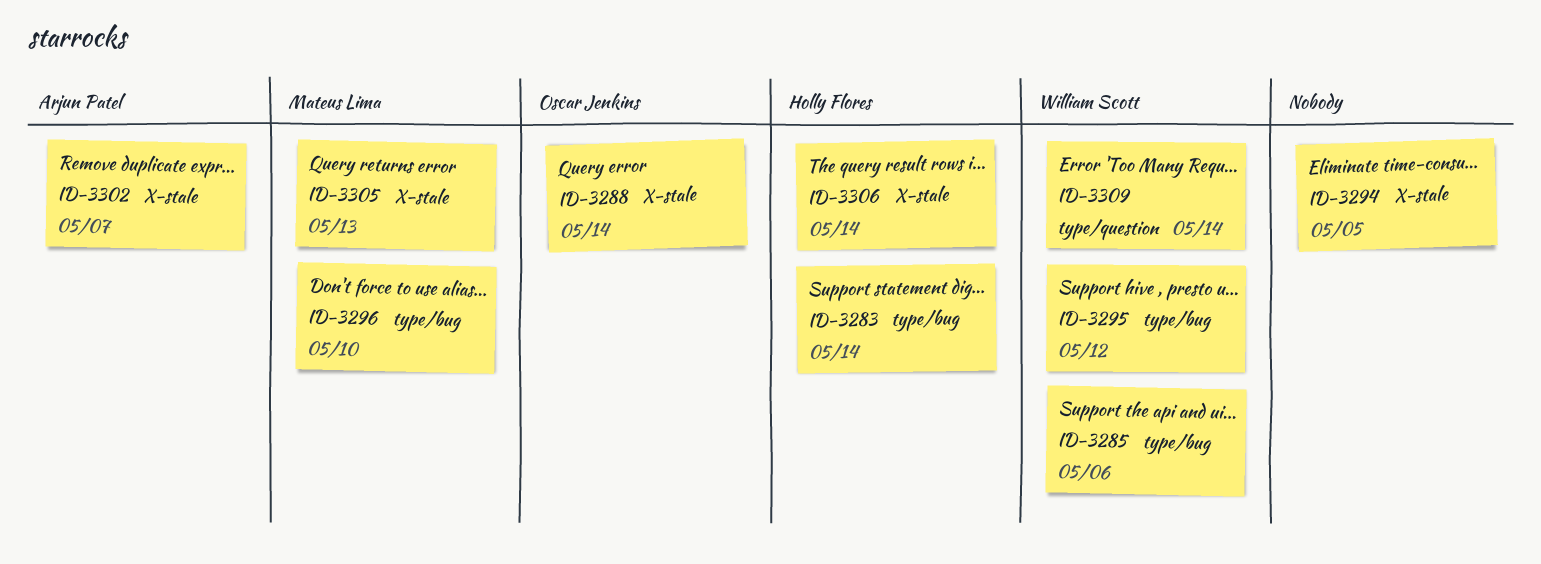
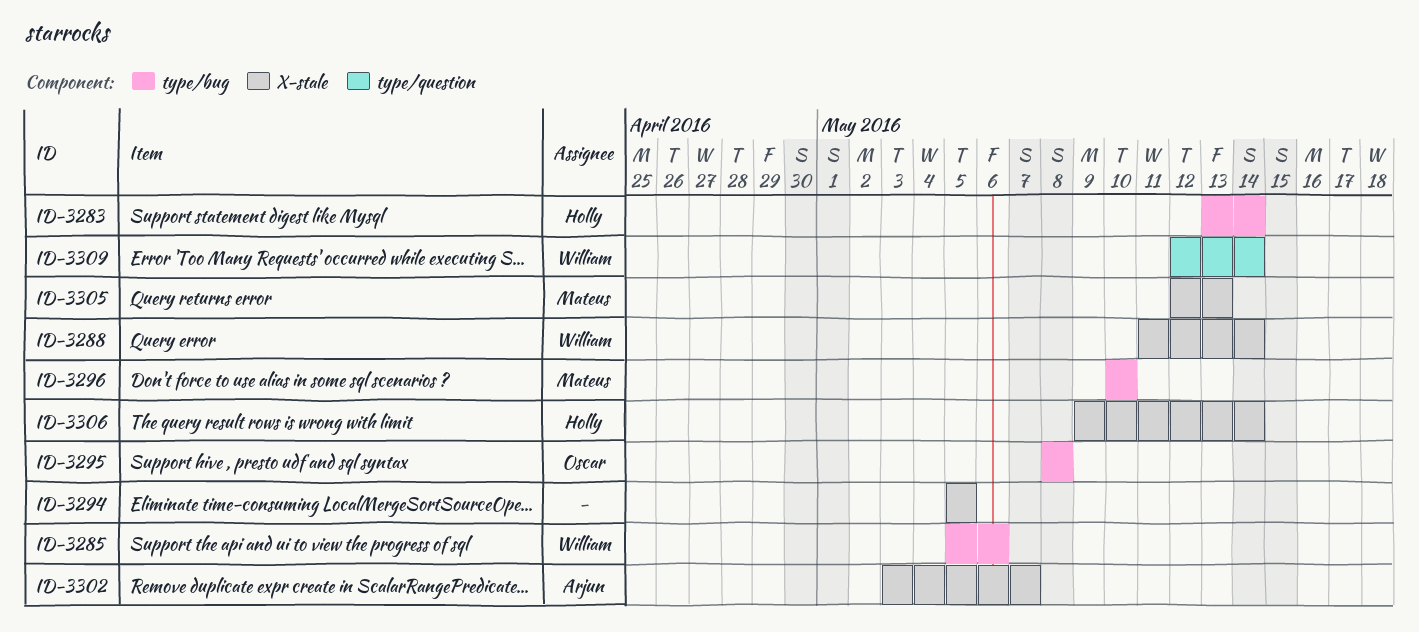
ID-3288, owner: Oscar Jenkins -> William Scott
ID-3295, owner: William Scott -> Oscar Jenkins
ID-3295, due: May 12 -> May 8

